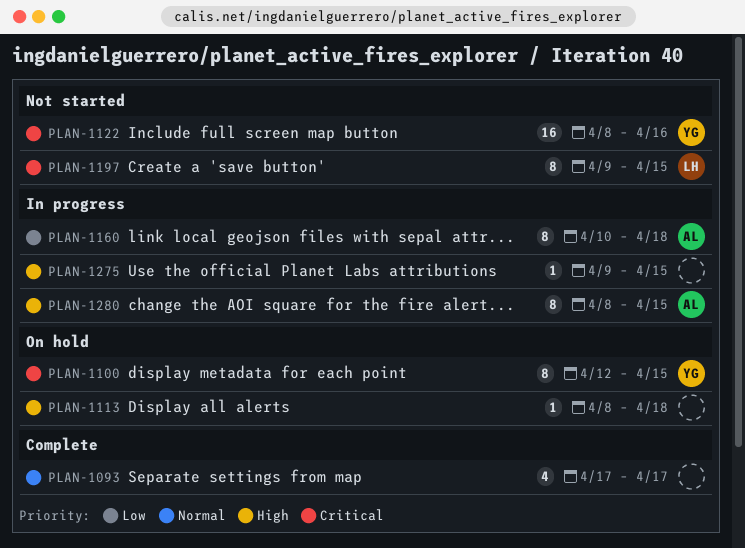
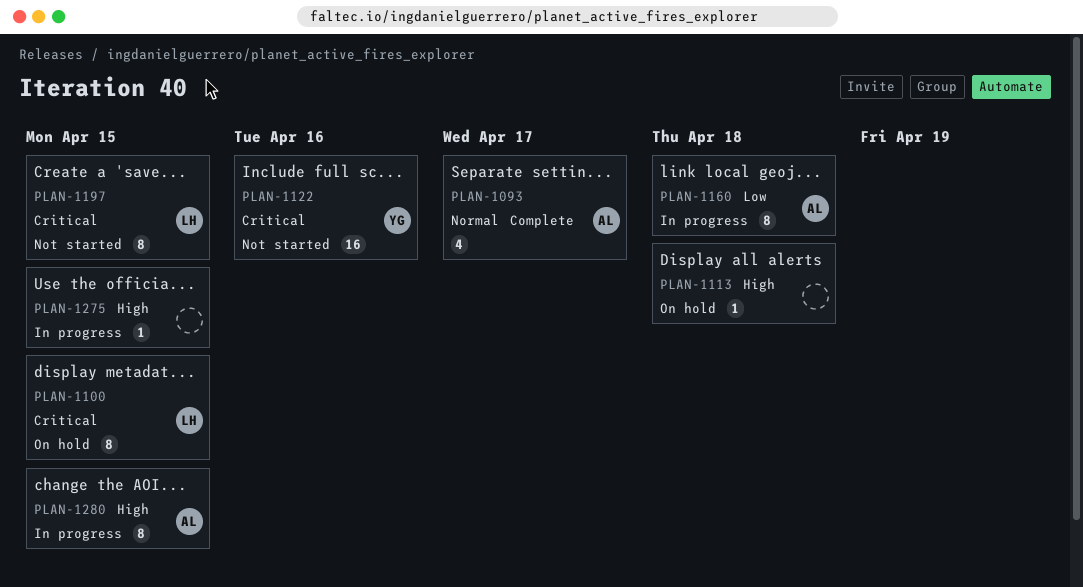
PLAN-1093, owner: none -> AL
PLAN-1100, owner: YG -> LH

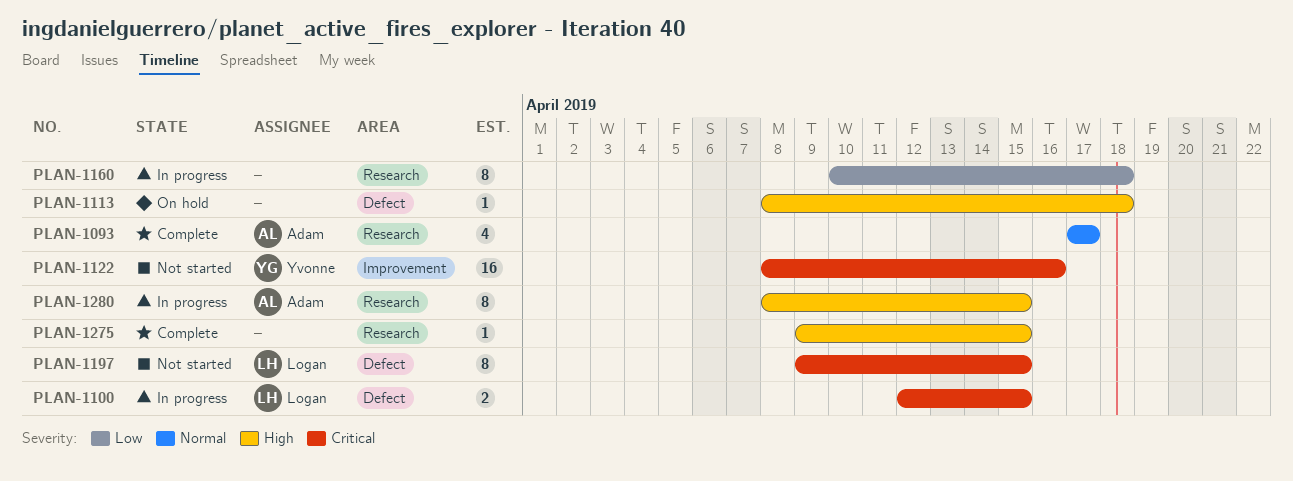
PLAN-1100, status: On hold -> In progress
PLAN-1100, estimate: 8 -> 2
PLAN-1160, owner: Adam -> none
PLAN-1275, status: In progress -> Complete

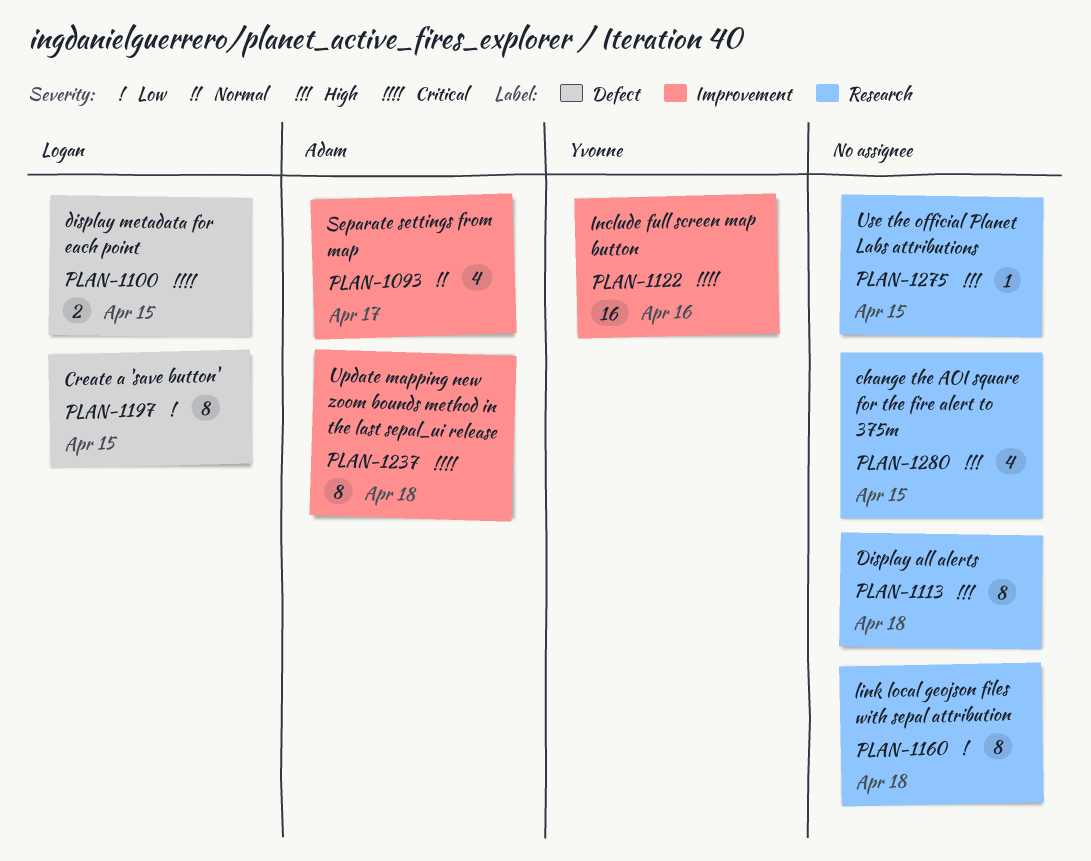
PLAN-1093, label: Research -> Improvement
PLAN-1113, label: Defect -> Research
PLAN-1113, estimate: 1 -> 8
PLAN-1197, priority: Critical -> Low
PLAN-1237: none -> present
PLAN-1280, owner: Adam -> none
PLAN-1280, estimate: 8 -> 4

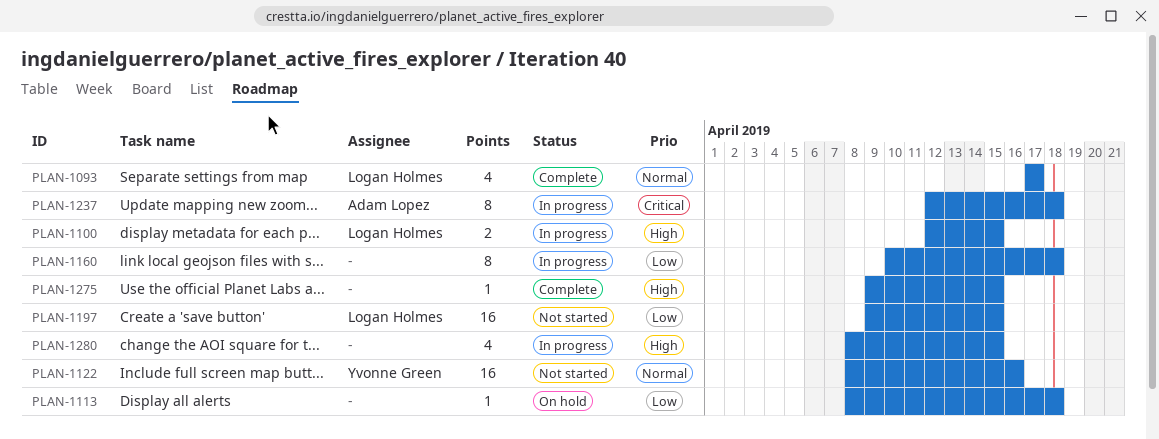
PLAN-1093, owner: Adam Lopez -> Logan Holmes
PLAN-1100, priority: Critical -> High
PLAN-1113, priority: High -> Low
PLAN-1113, estimate: 8 -> 1
PLAN-1122, priority: Critical -> Normal
PLAN-1197, estimate: 8 -> 16

